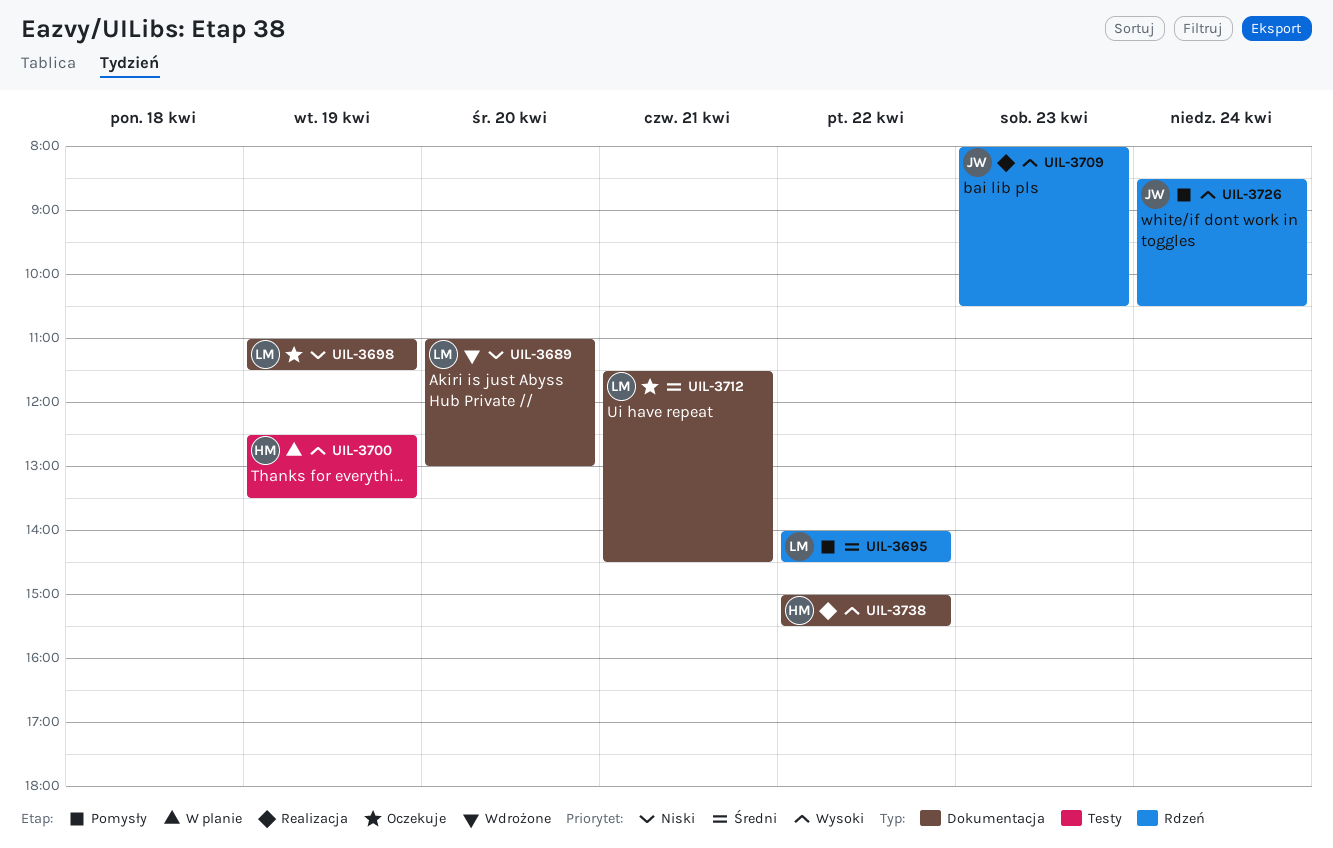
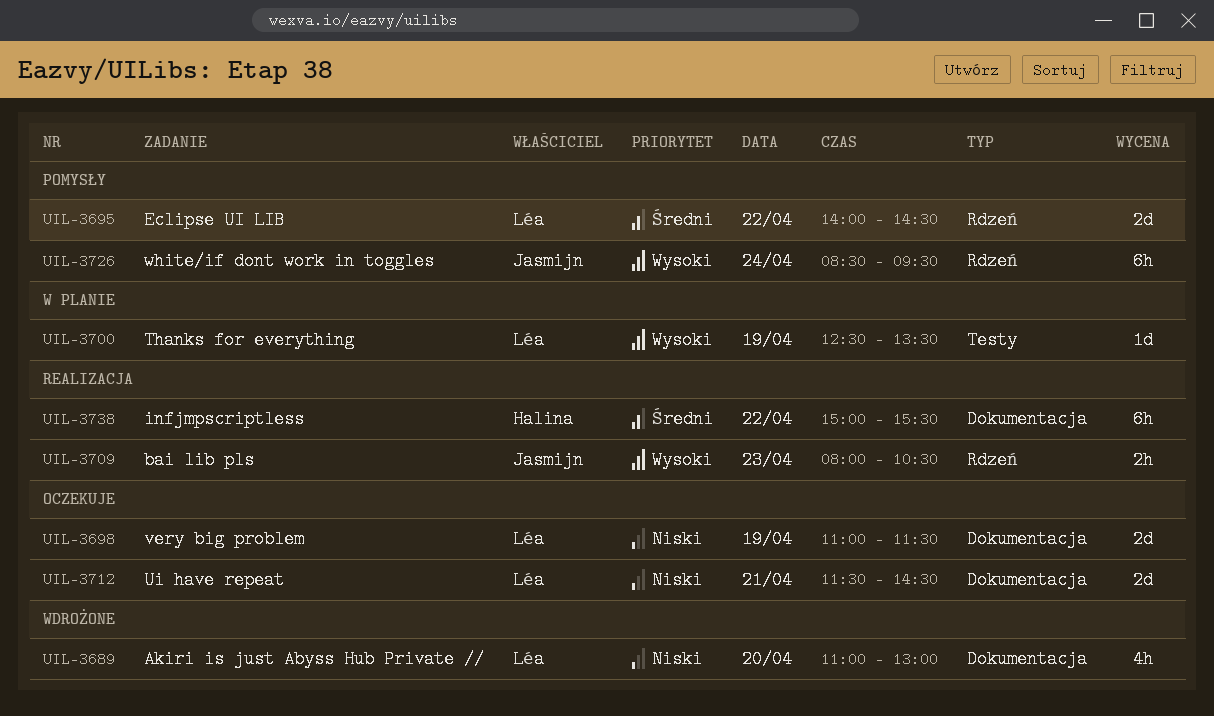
UIL-3700, owner: Halina -> Léa
UIL-3712, priority: Średni -> Niski
UIL-3726, ends: 10:30 -> 09:30
UIL-3738, priority: Wysoki -> Średni

